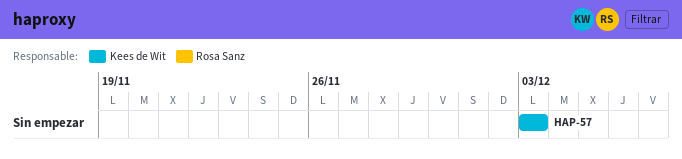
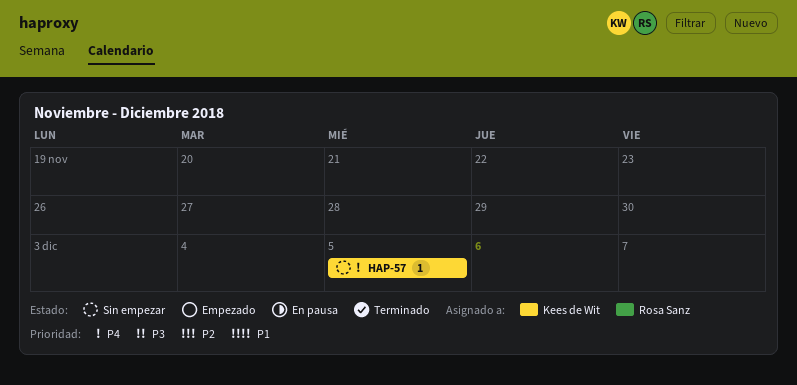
HAP-57, start: Dec 3 -> Dec 5
HAP-57, due: Dec 3 -> Dec 5

